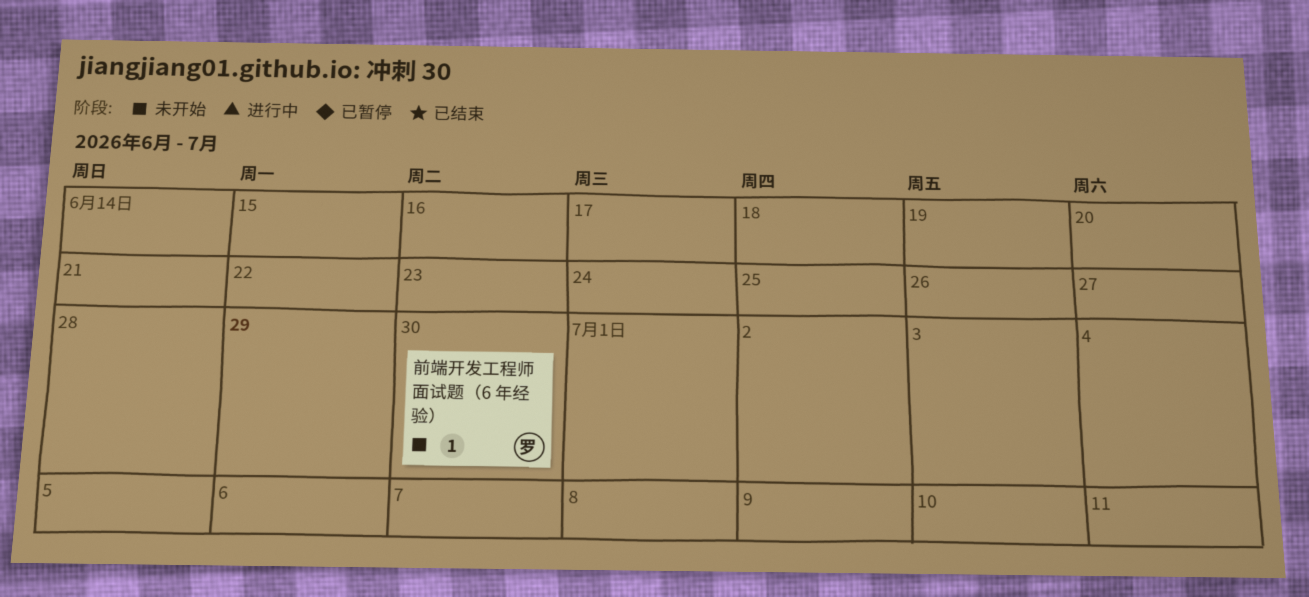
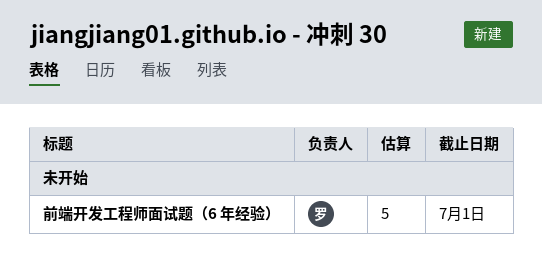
前端开发工程师面试题（6 年经验）, estimate: 1 -> 5
前端开发工程师面试题（6 年经验）, due: Jun 30 -> Jul 1

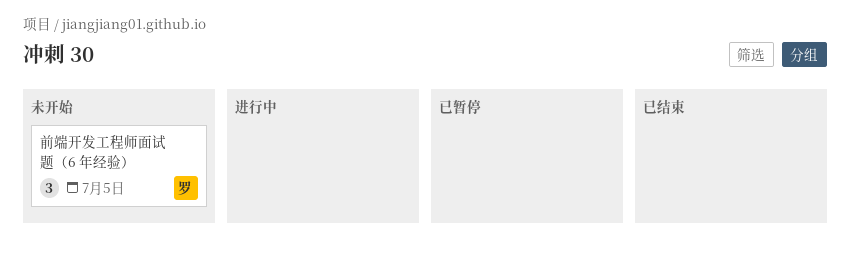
前端开发工程师面试题（6 年经验）, estimate: 5 -> 3
前端开发工程师面试题（6 年经验）, due: Jul 1 -> Jul 5

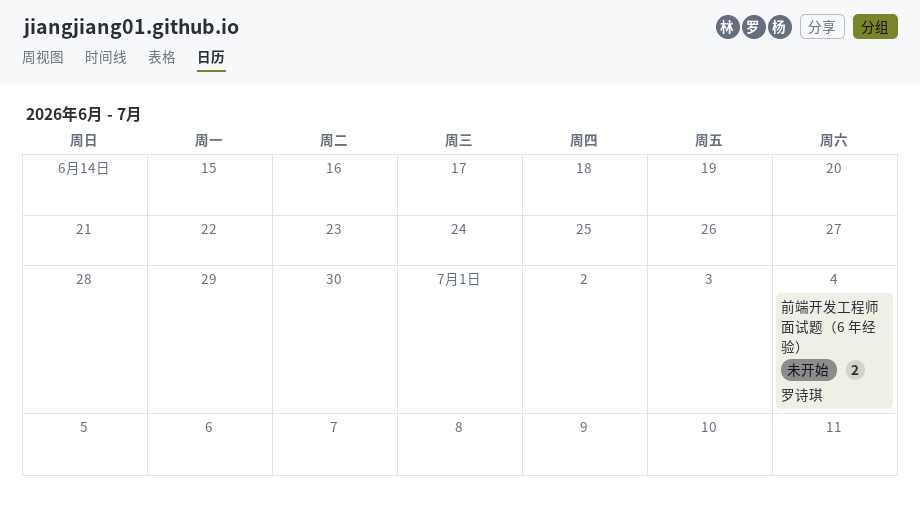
前端开发工程师面试题（6 年经验）, estimate: 3 -> 2
前端开发工程师面试题（6 年经验）, due: Jul 5 -> Jul 4

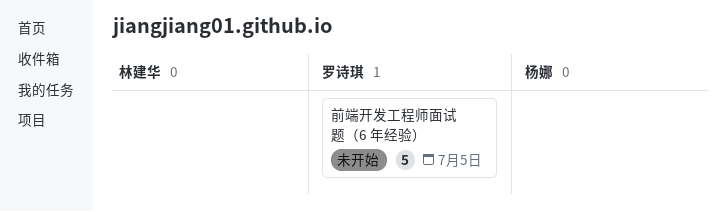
前端开发工程师面试题（6 年经验）, estimate: 2 -> 5
前端开发工程师面试题（6 年经验）, due: Jul 4 -> Jul 5

